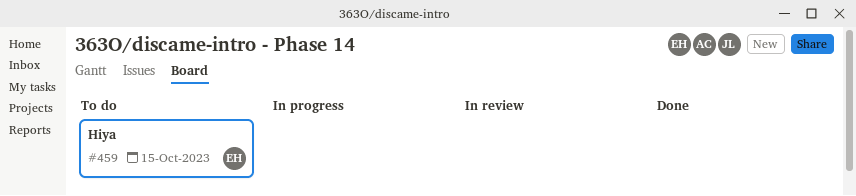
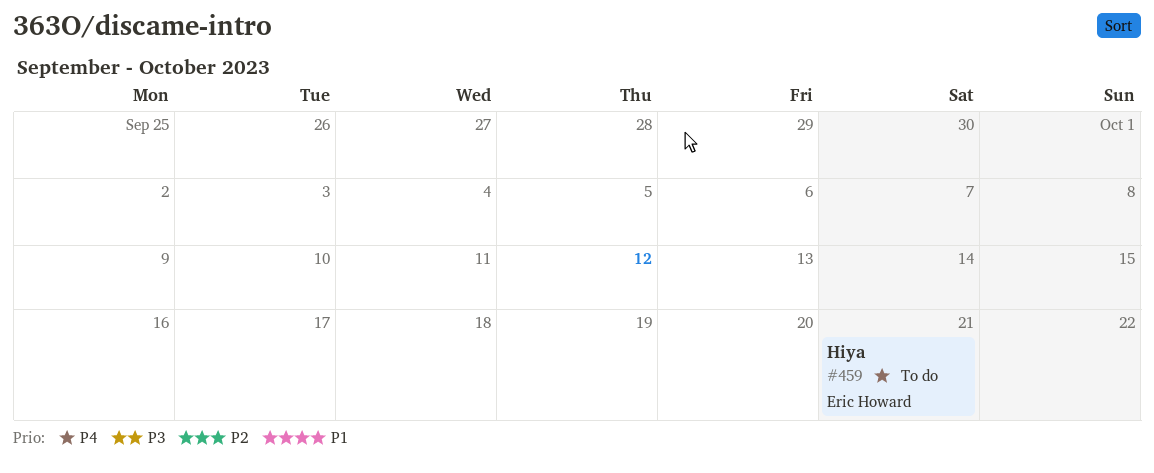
#459, due: Oct 15 -> Oct 21

